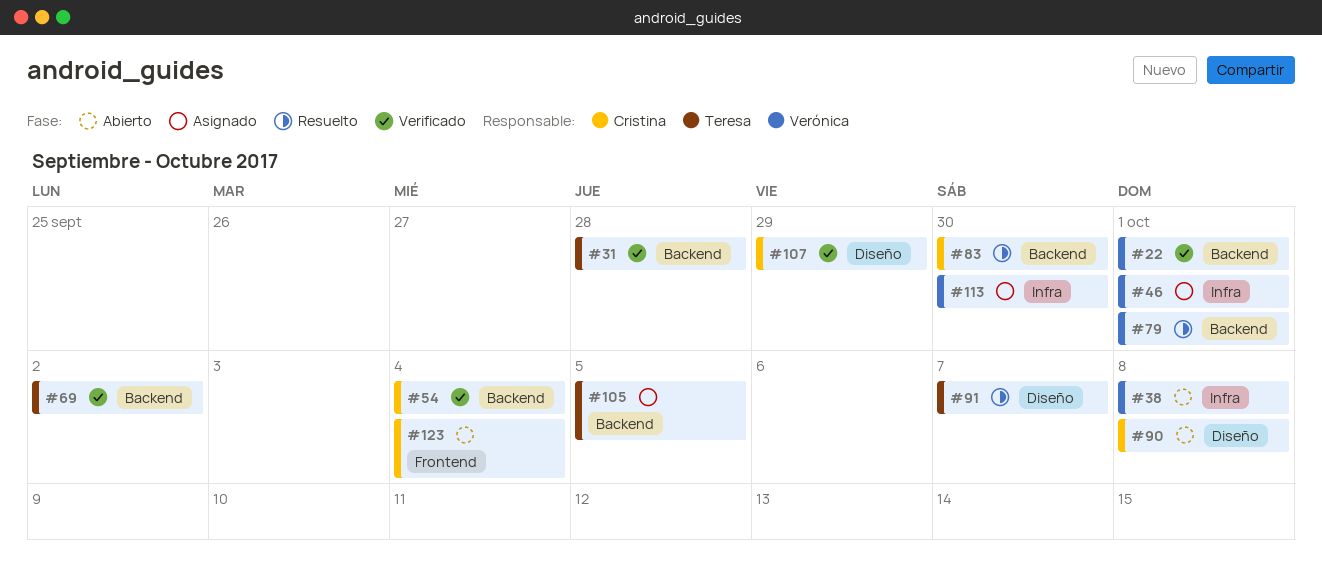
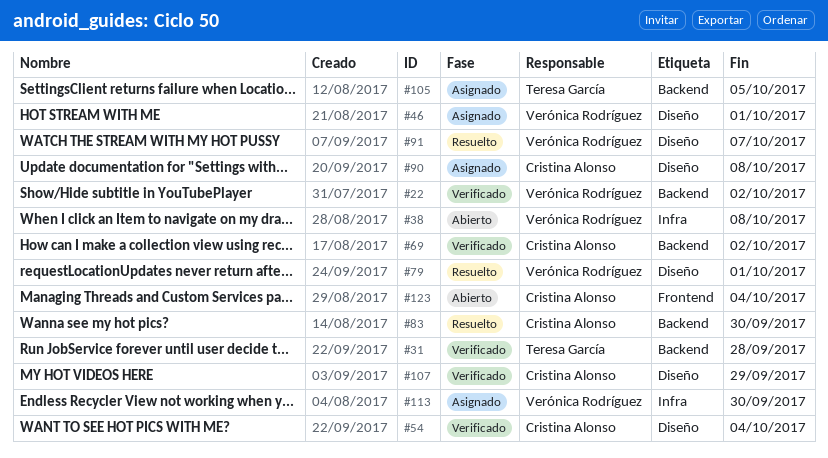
#22, due: Oct 1 -> Oct 2
#46, label: Infra -> Diseño
#54, label: Backend -> Diseño
#69, owner: Teresa García -> Cristina Alonso
#79, label: Backend -> Diseño
#90, status: Abierto -> Asignado
#91, owner: Teresa García -> Verónica Rodríguez

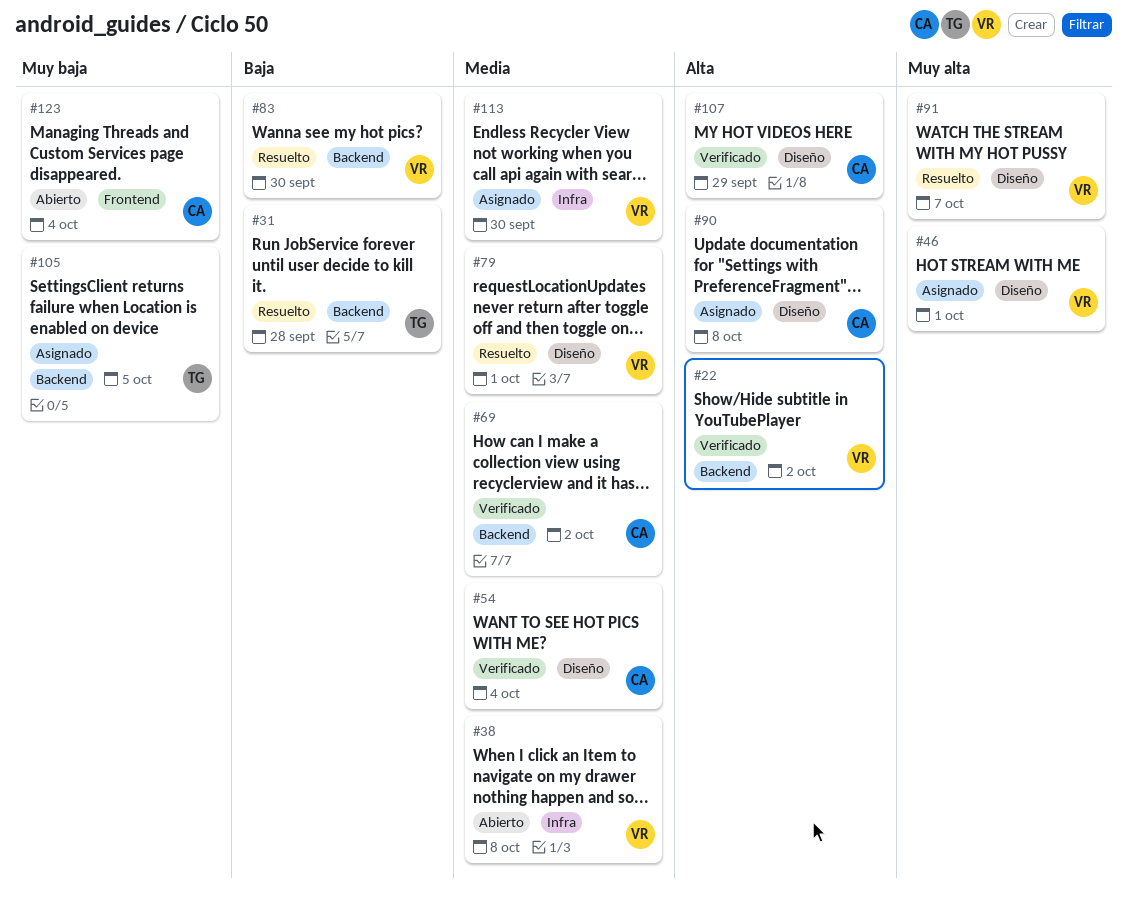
#31, status: Verificado -> Resuelto
#83, owner: Cristina Alonso -> Verónica Rodríguez

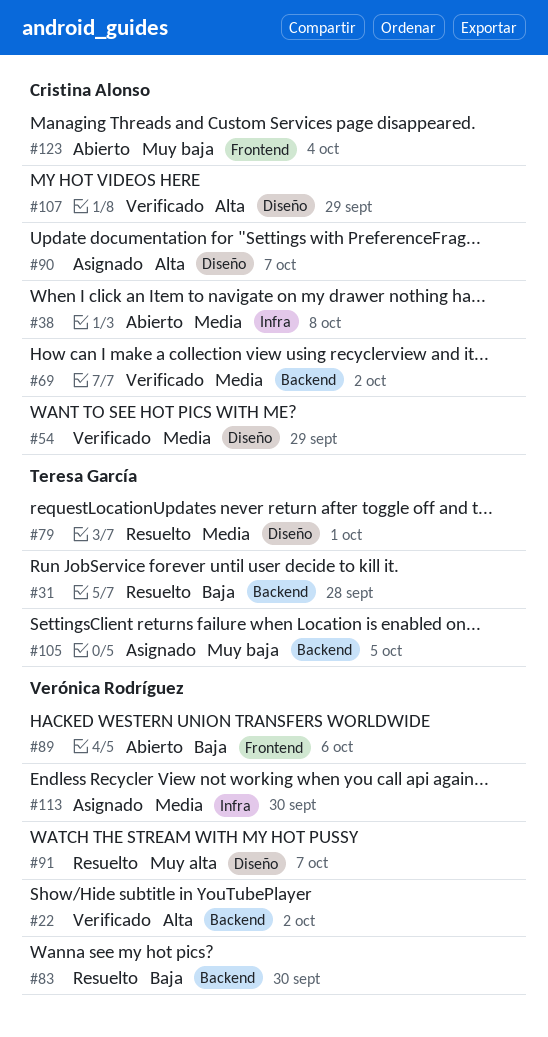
#38, owner: Verónica Rodríguez -> Cristina Alonso
#46: present -> none
#54, due: Oct 4 -> Sep 29
#79, owner: Verónica Rodríguez -> Teresa García
#89: none -> present
#90, due: Oct 8 -> Oct 7

